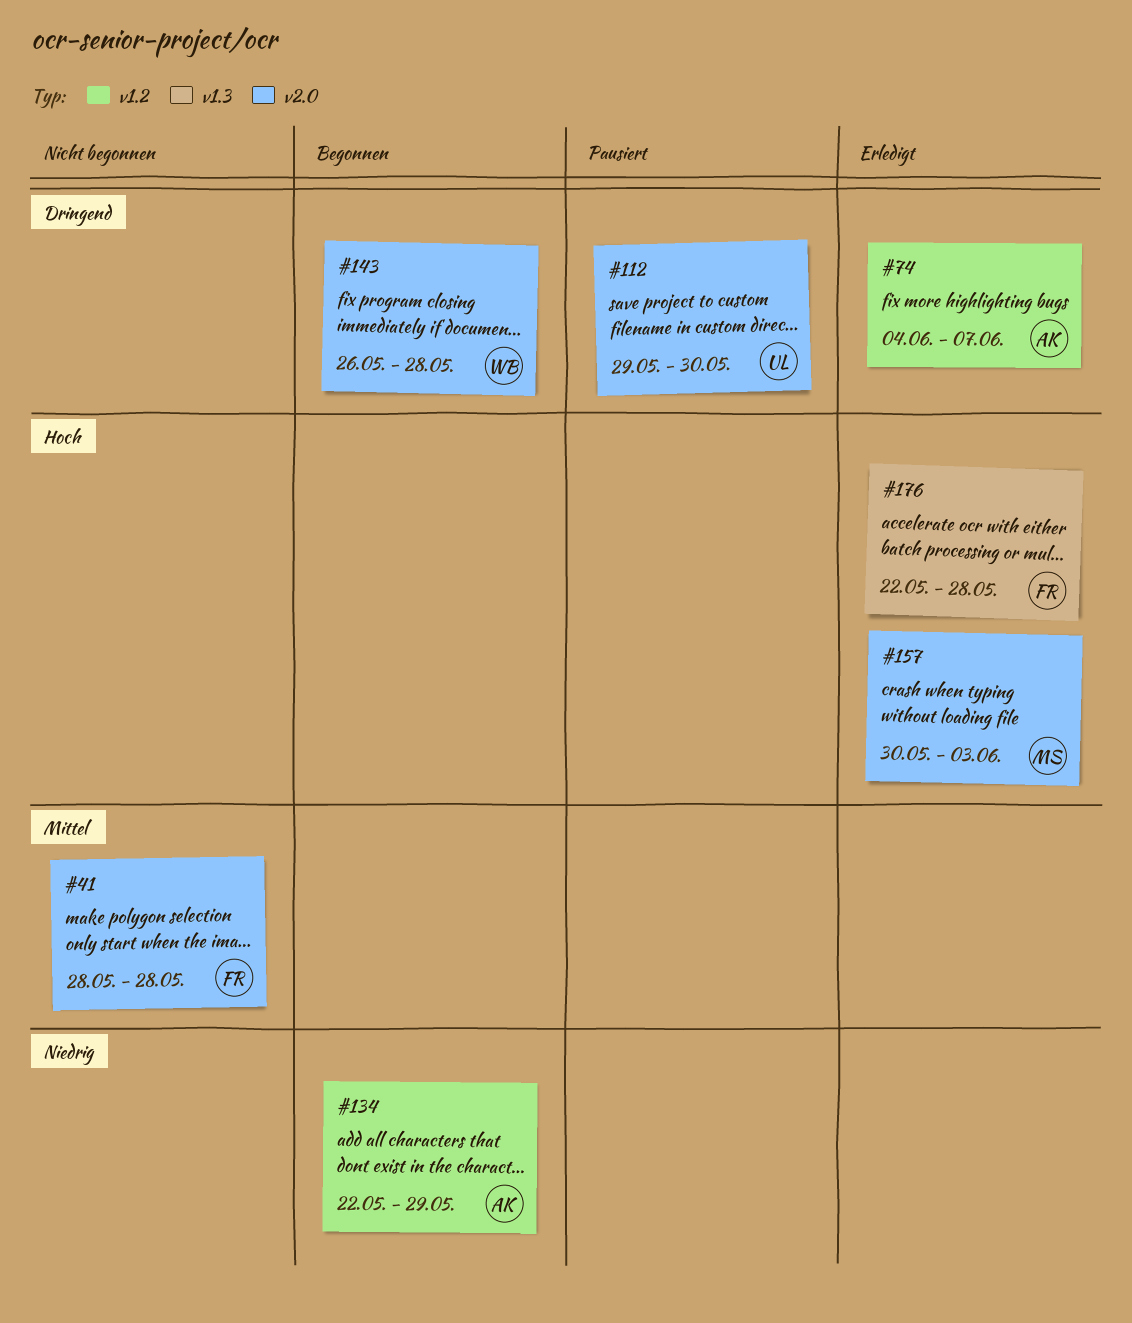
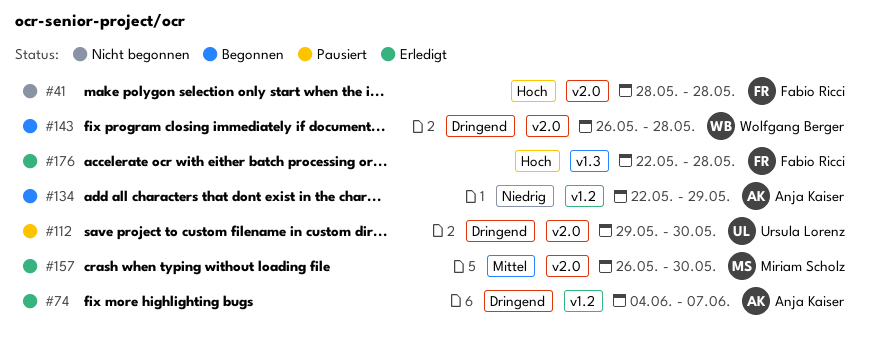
#41, priority: Mittel -> Hoch
#157, priority: Hoch -> Mittel
#157, start: May 30 -> May 26
#157, due: Jun 3 -> May 30

